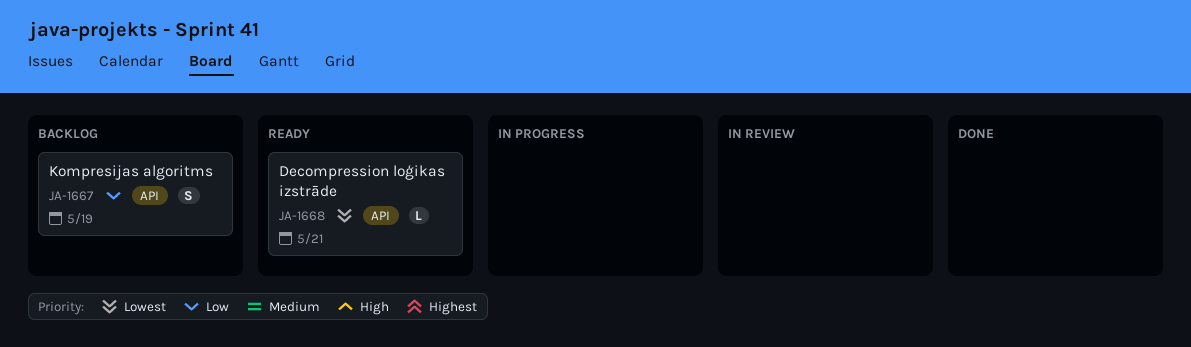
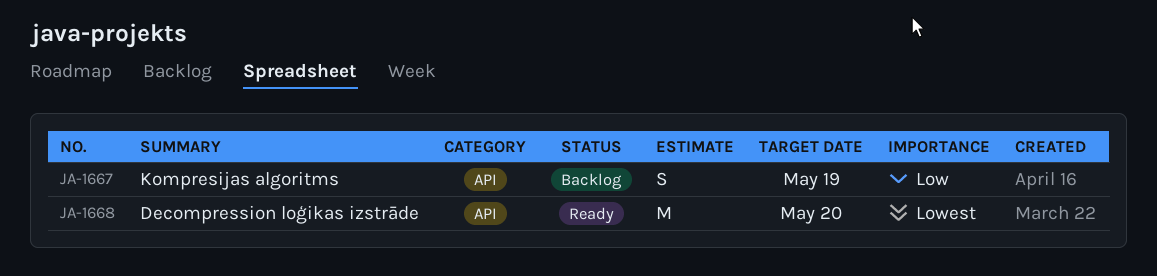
JA-1668, estimate: L -> M
JA-1668, due: May 21 -> May 20

